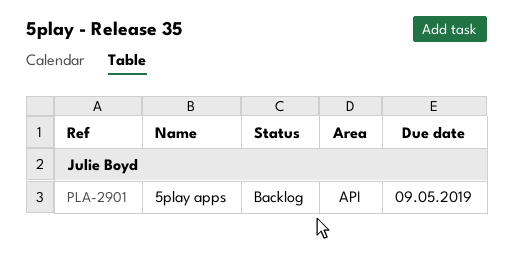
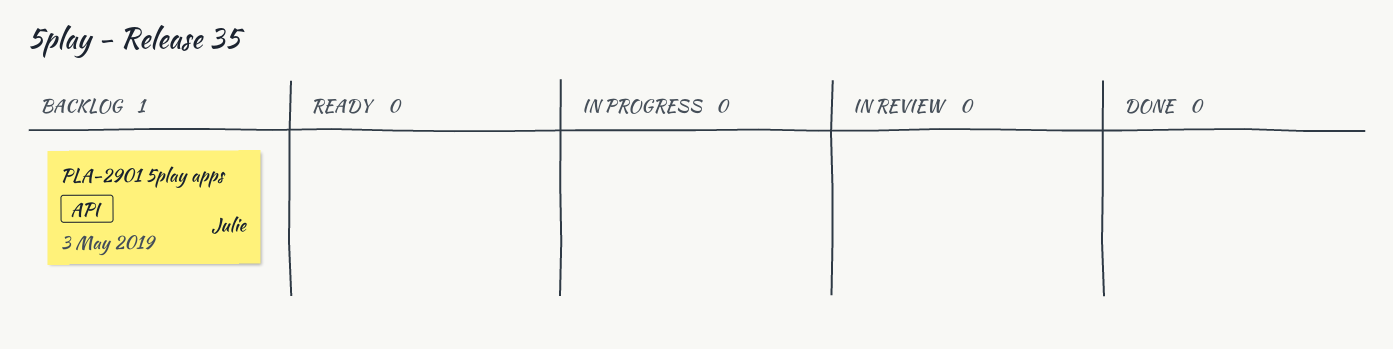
PLA-2901, due: May 9 -> May 3

